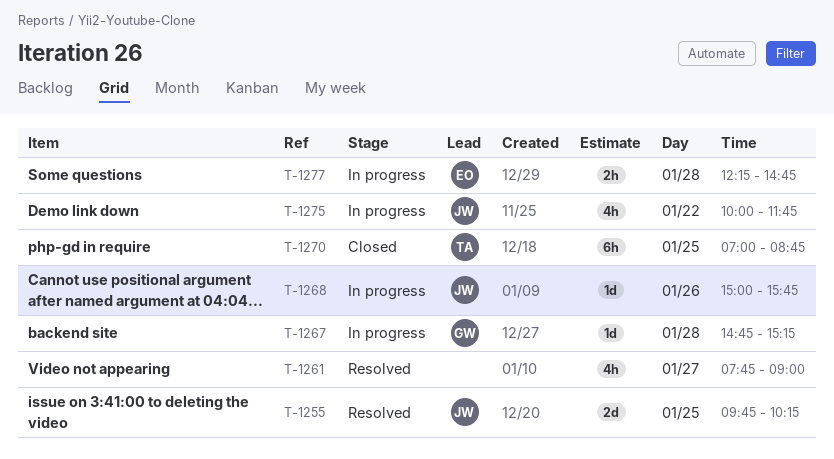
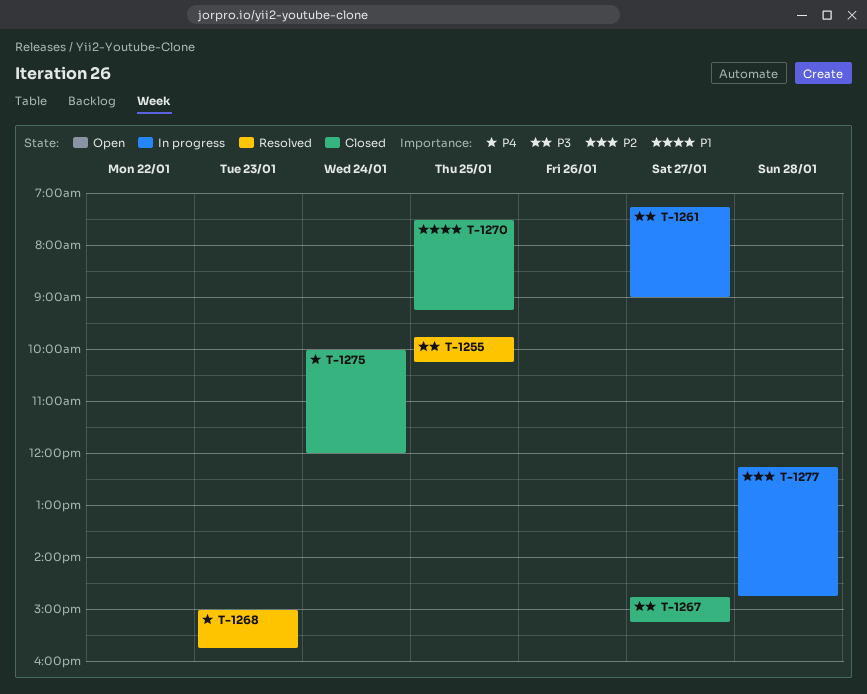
T-1261, status: Resolved -> In progress
T-1261, begins: 07:45 -> 07:15
T-1267, status: In progress -> Closed
T-1267, day: Jan 28 -> Jan 27
T-1268, status: In progress -> Resolved
T-1268, day: Jan 26 -> Jan 23
T-1270, begins: 07:00 -> 07:30
T-1270, ends: 08:45 -> 09:15
T-1275, status: In progress -> Closed
T-1275, day: Jan 22 -> Jan 24
T-1275, ends: 11:45 -> 12:00

